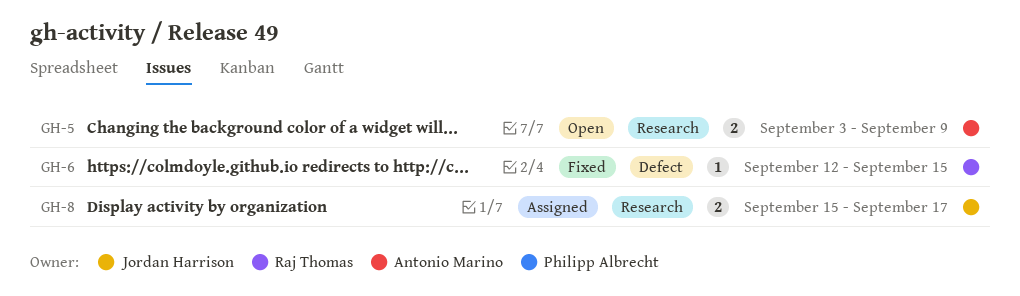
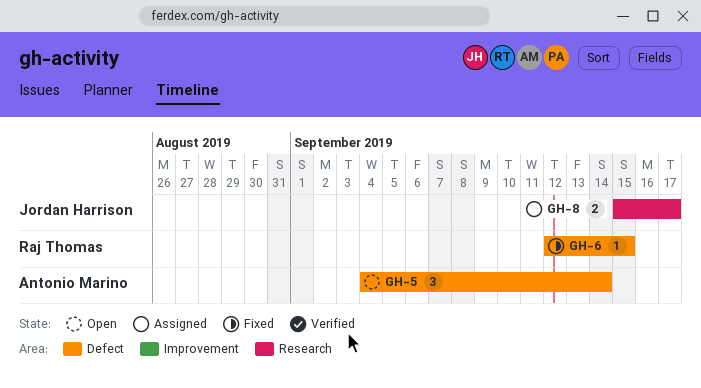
GH-5, label: Research -> Defect
GH-5, estimate: 2 -> 3
GH-5, start: Sep 3 -> Sep 4
GH-5, due: Sep 9 -> Sep 14

